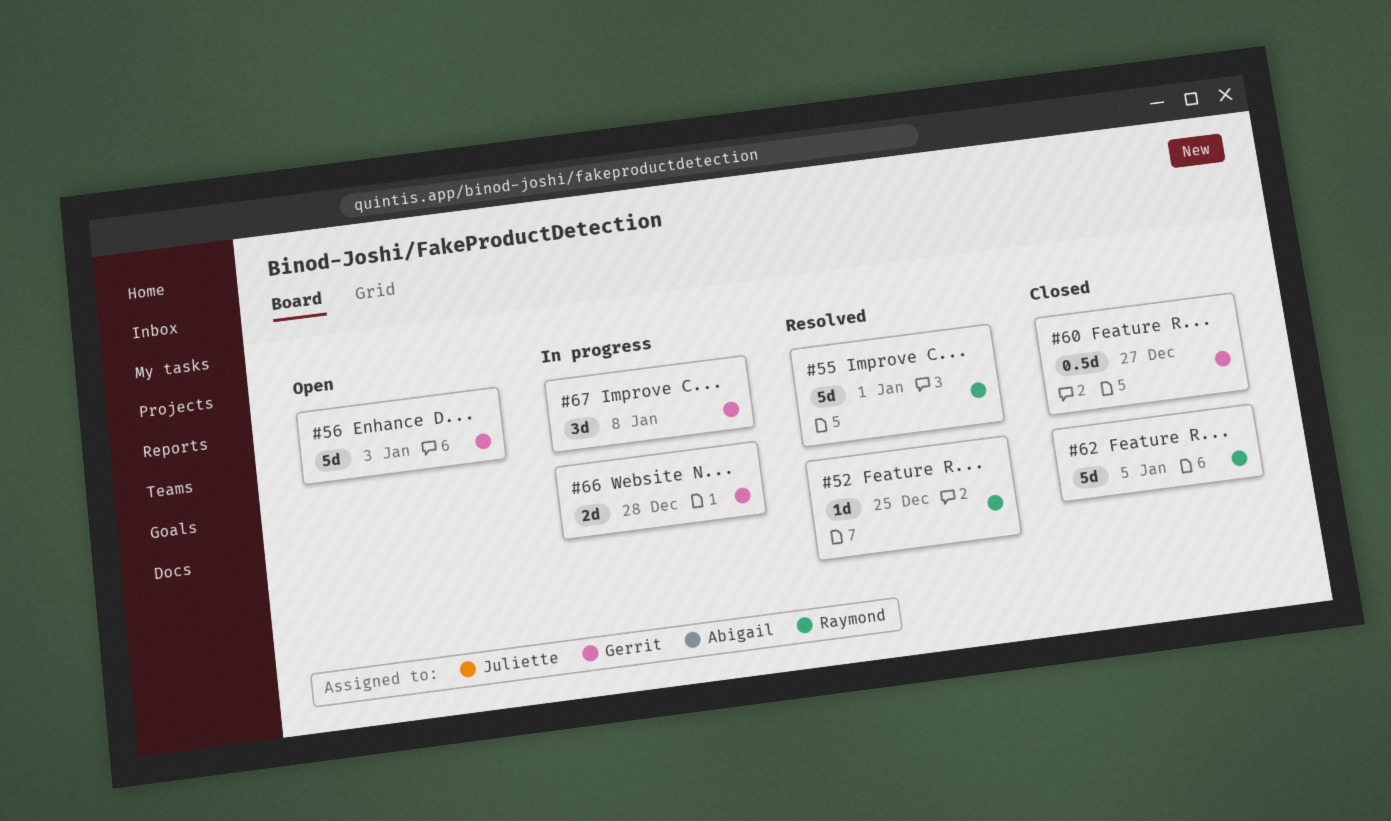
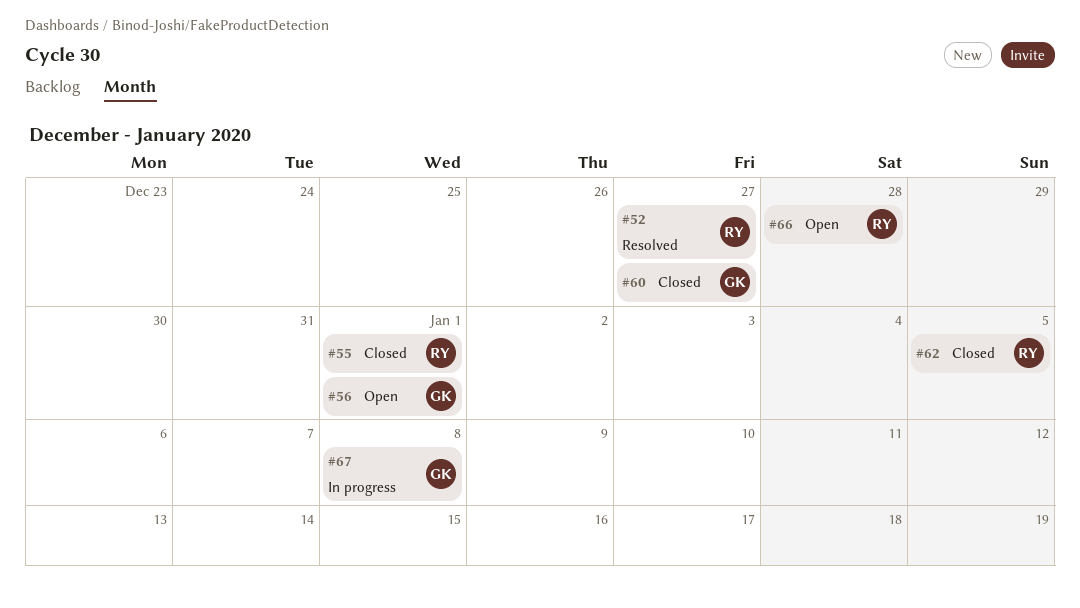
#52, due: Dec 25 -> Dec 27
#55, status: Resolved -> Closed
#56, due: Jan 3 -> Jan 1
#66, status: In progress -> Open
#66, owner: Gerrit -> Raymond

